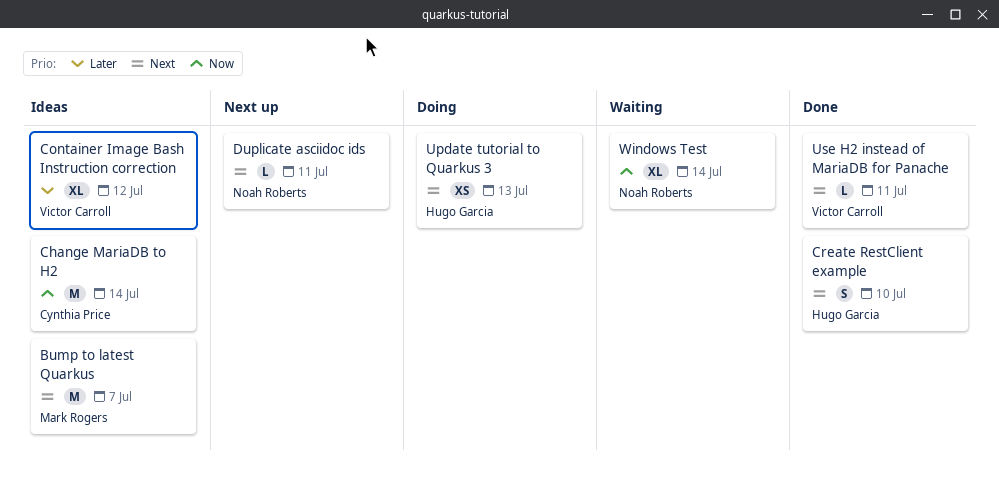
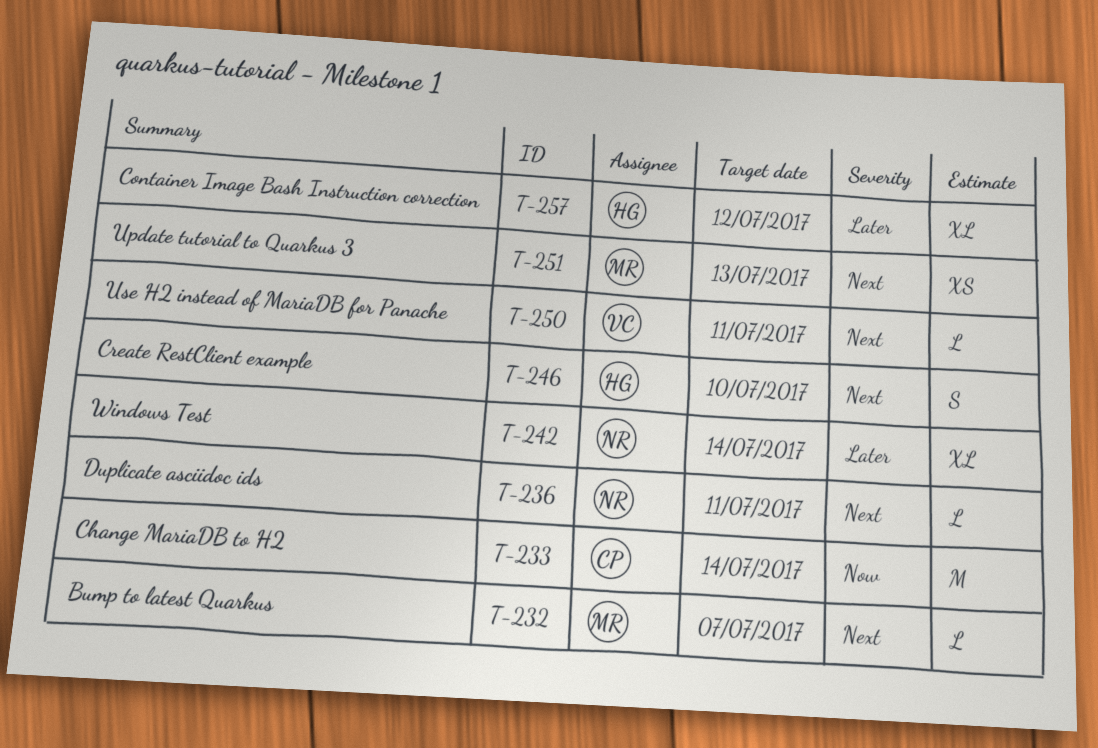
Bump to latest Quarkus, estimate: M -> L
Container Image Bash Instruction correction, owner: Victor Carroll -> Hugo Garcia
Update tutorial to Quarkus 3, owner: Hugo Garcia -> Mark Rogers
Windows Test, priority: Now -> Later

